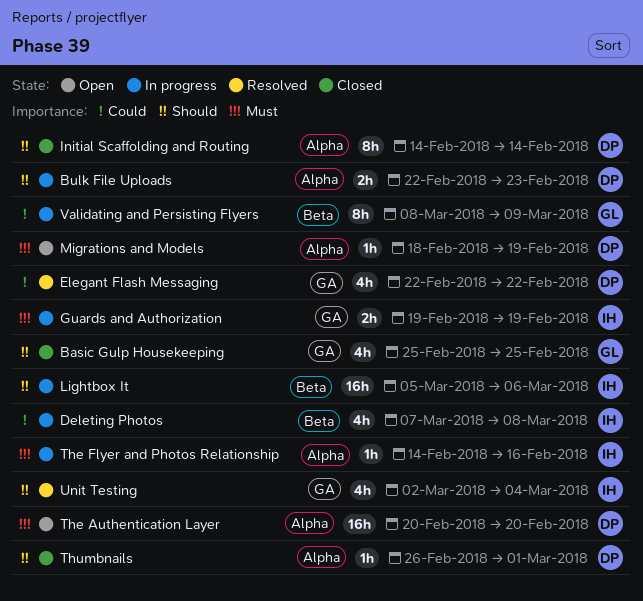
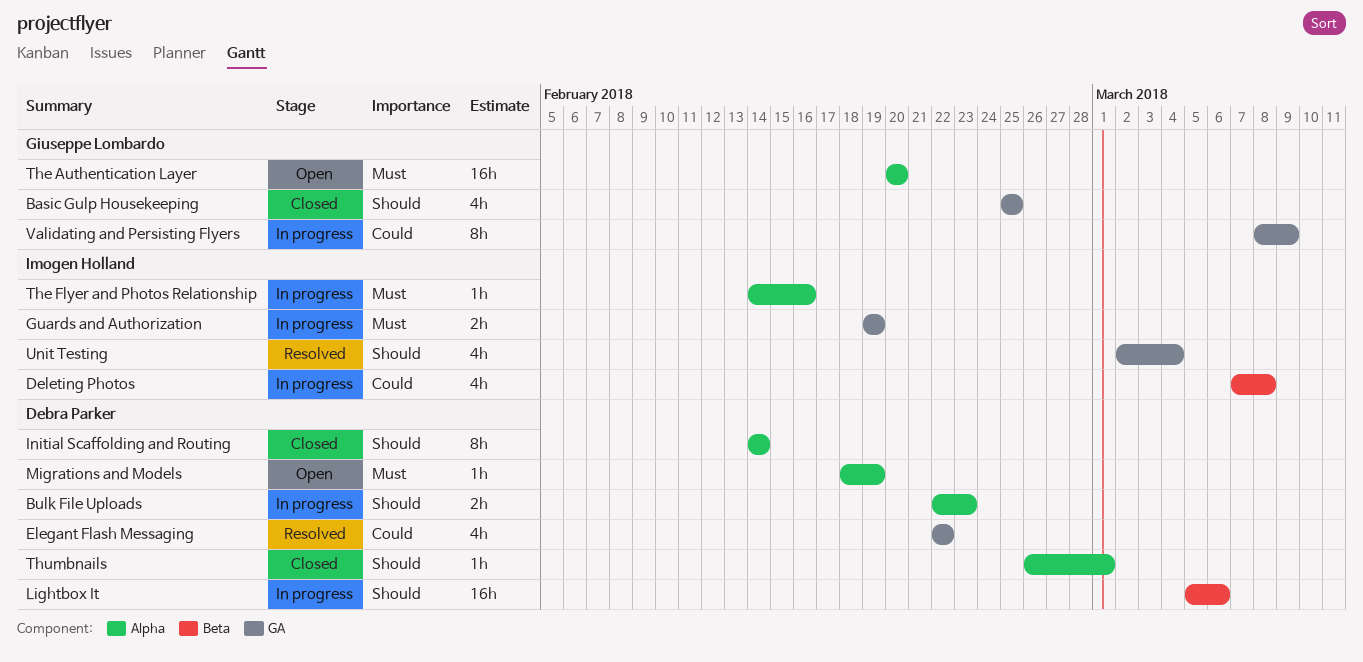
Lightbox It, owner: Imogen Holland -> Debra Parker
The Authentication Layer, owner: Debra Parker -> Giuseppe Lombardo
Validating and Persisting Flyers, label: Beta -> GA

